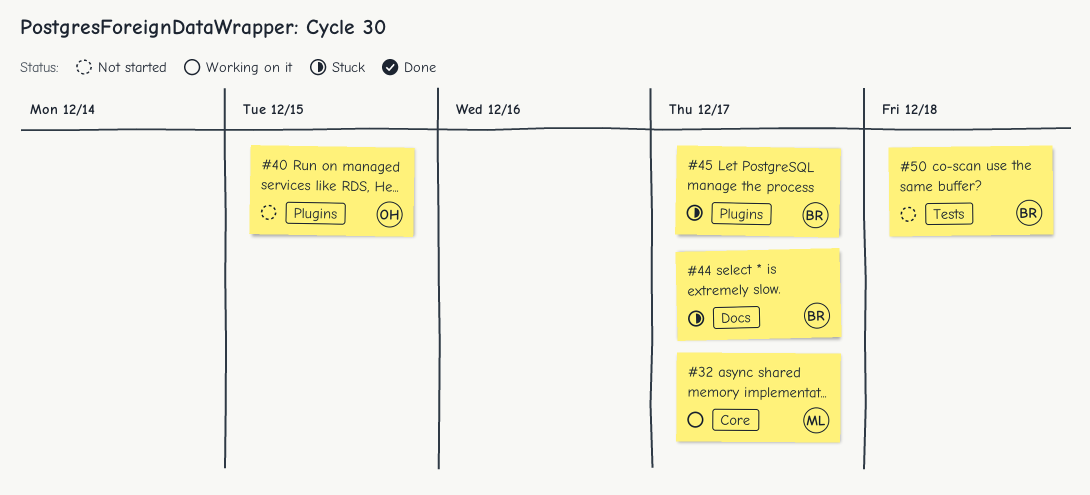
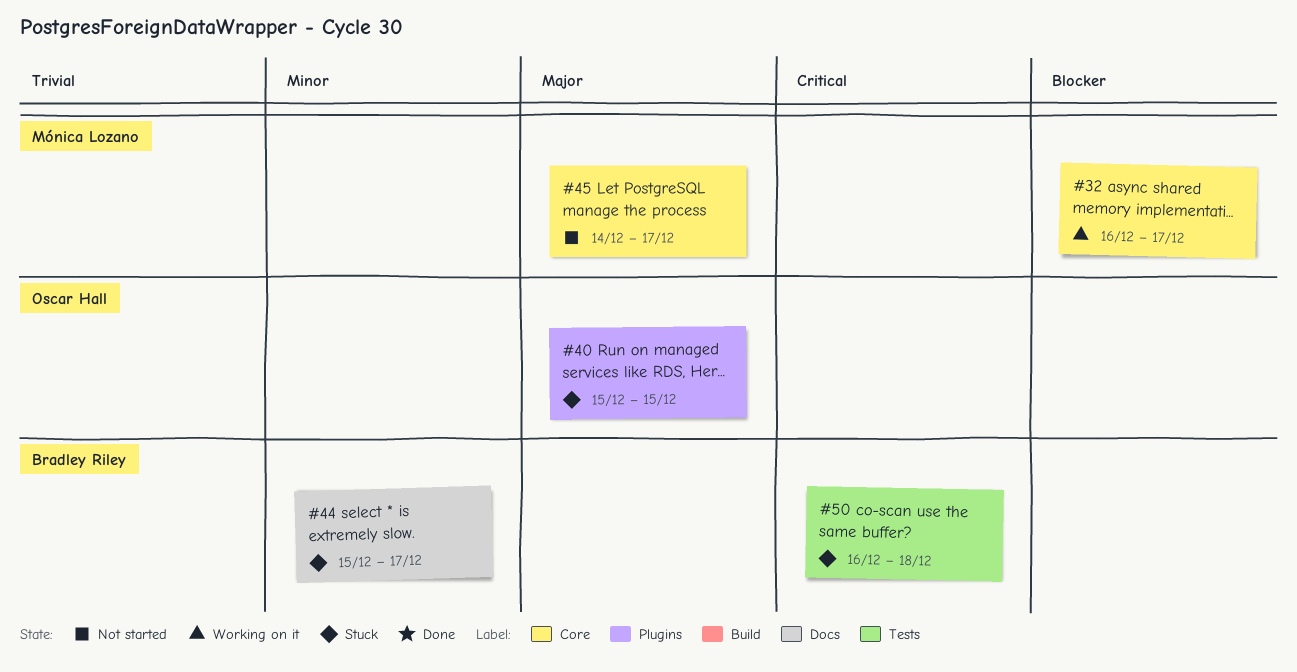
#40, status: Not started -> Stuck
#45, status: Stuck -> Not started
#45, owner: Bradley Riley -> Mónica Lozano
#45, label: Plugins -> Core
#50, status: Not started -> Stuck

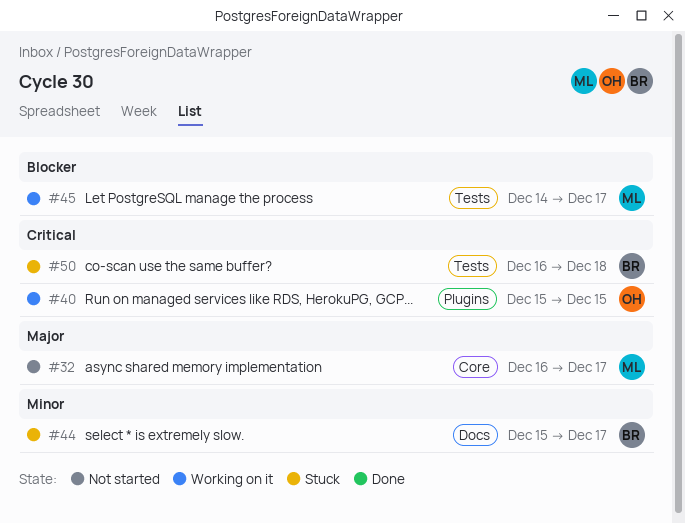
#32, status: Working on it -> Not started
#32, priority: Blocker -> Major
#40, status: Stuck -> Working on it
#40, priority: Major -> Critical
#45, status: Not started -> Working on it
#45, priority: Major -> Blocker
#45, label: Core -> Tests

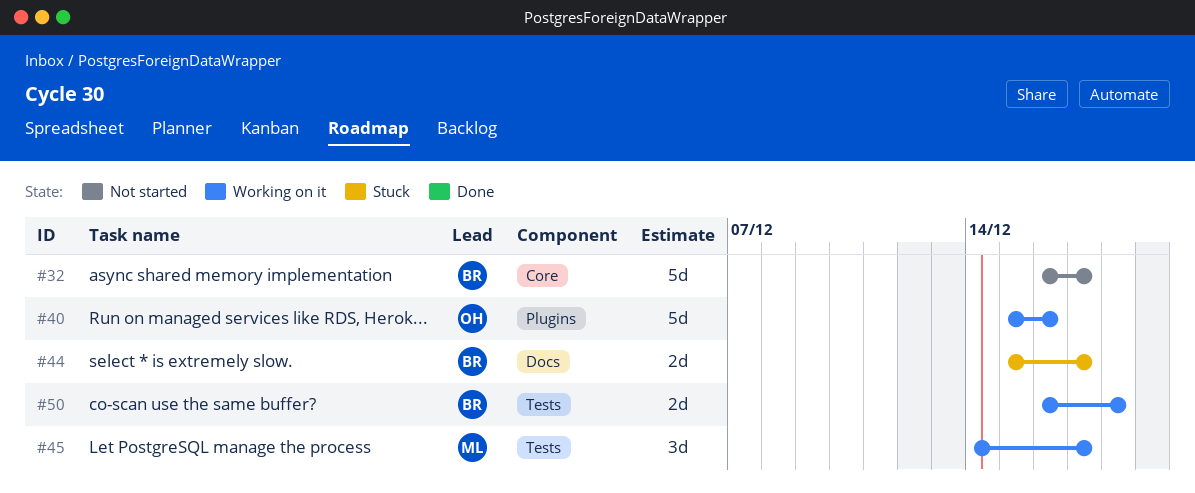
#32, owner: ML -> BR
#40, due: Dec 15 -> Dec 16
#50, status: Stuck -> Working on it

